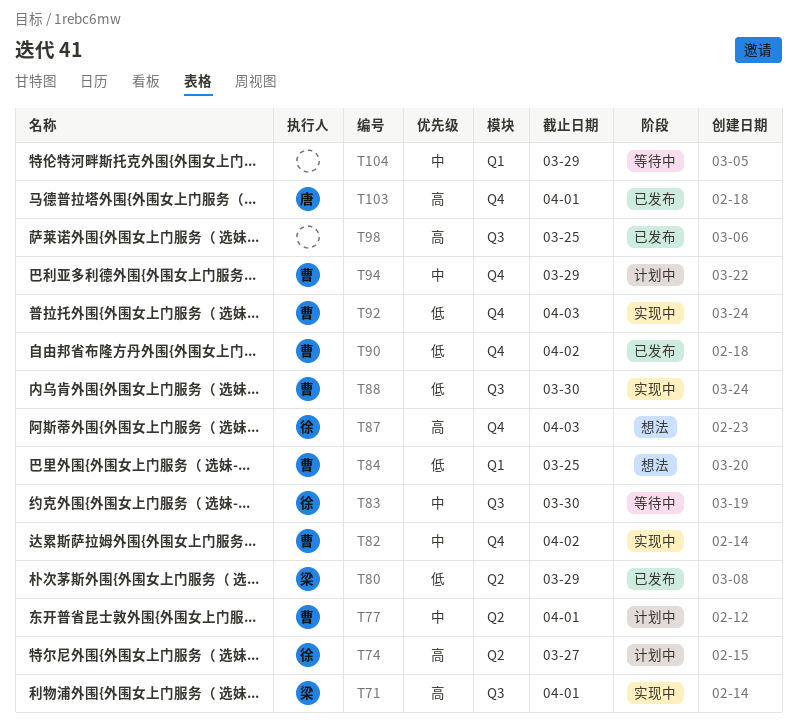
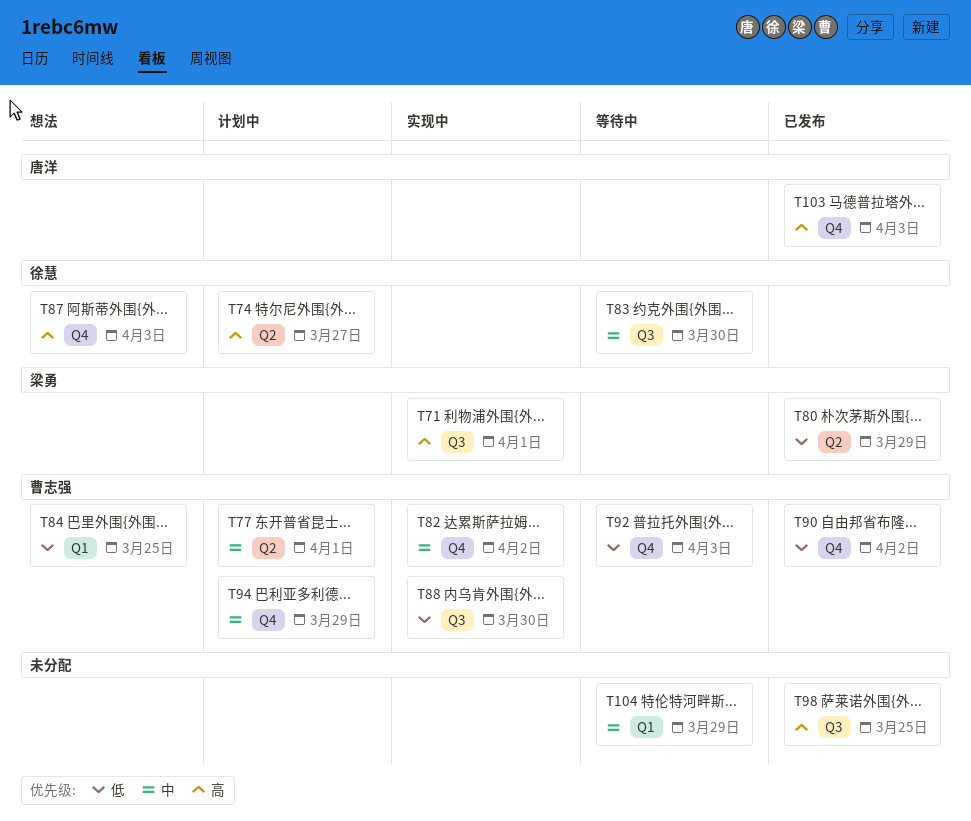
T92, status: 实现中 -> 等待中
T103, due: Apr 1 -> Apr 3

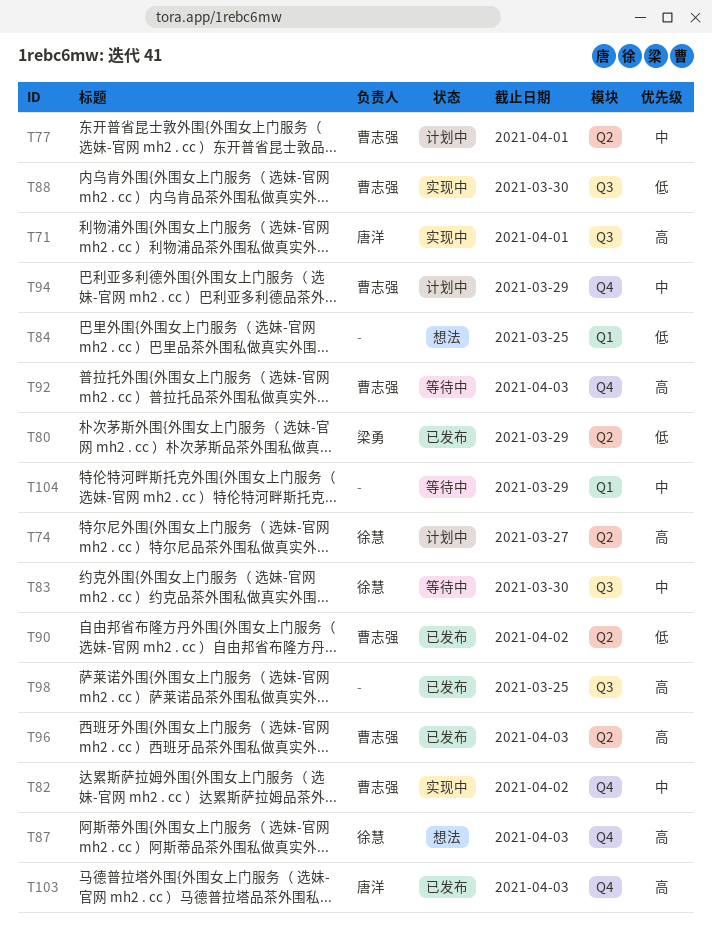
T71, owner: 梁勇 -> 唐洋
T84, owner: 曹志强 -> none
T90, label: Q4 -> Q2
T92, priority: 低 -> 高
T96: none -> present

